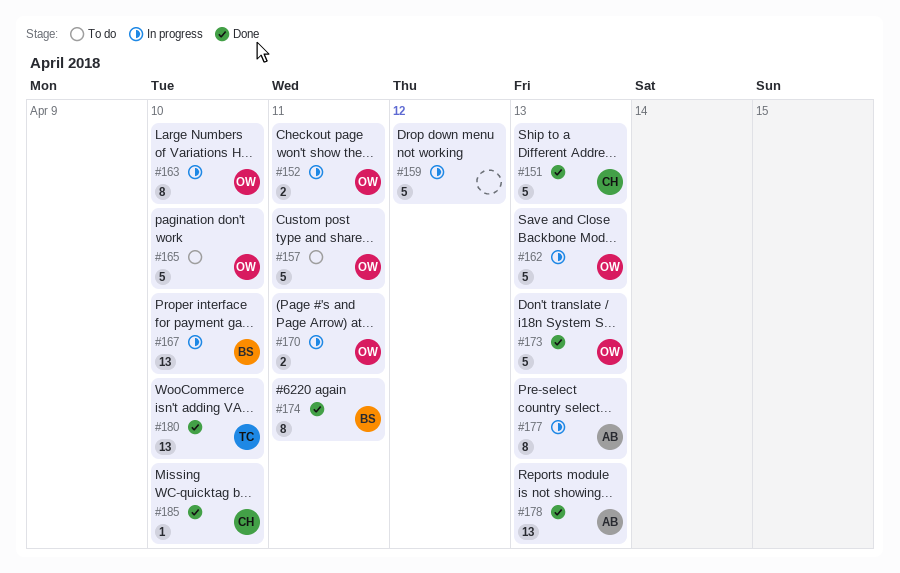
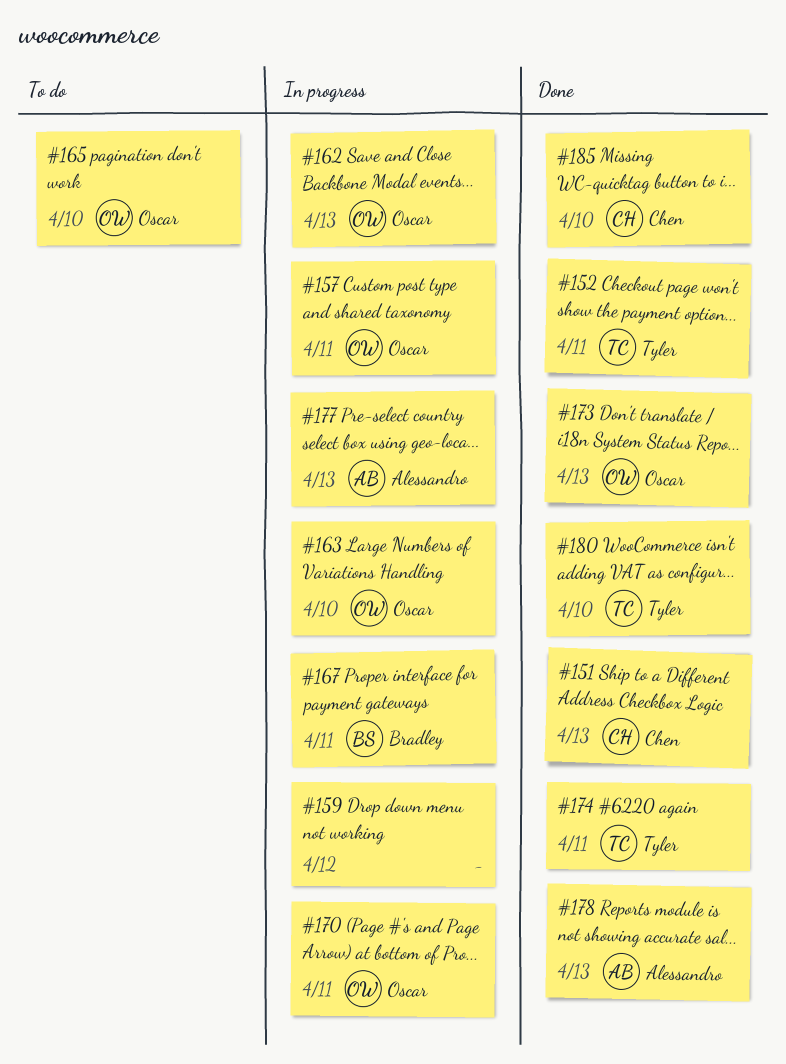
#152, status: In progress -> Done
#152, owner: Oscar -> Tyler
#157, status: To do -> In progress
#167, due: Apr 10 -> Apr 11
#174, owner: Bradley -> Tyler

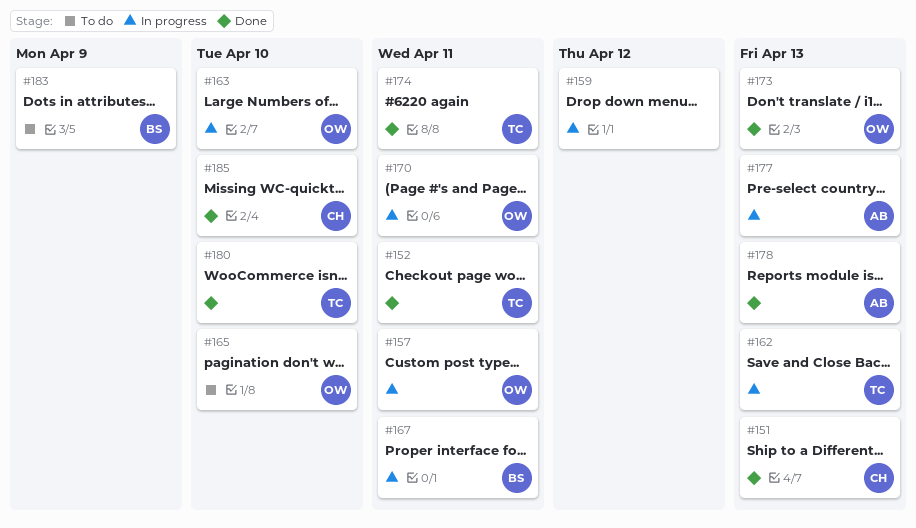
#162, owner: Oscar -> Tyler
#183: none -> present

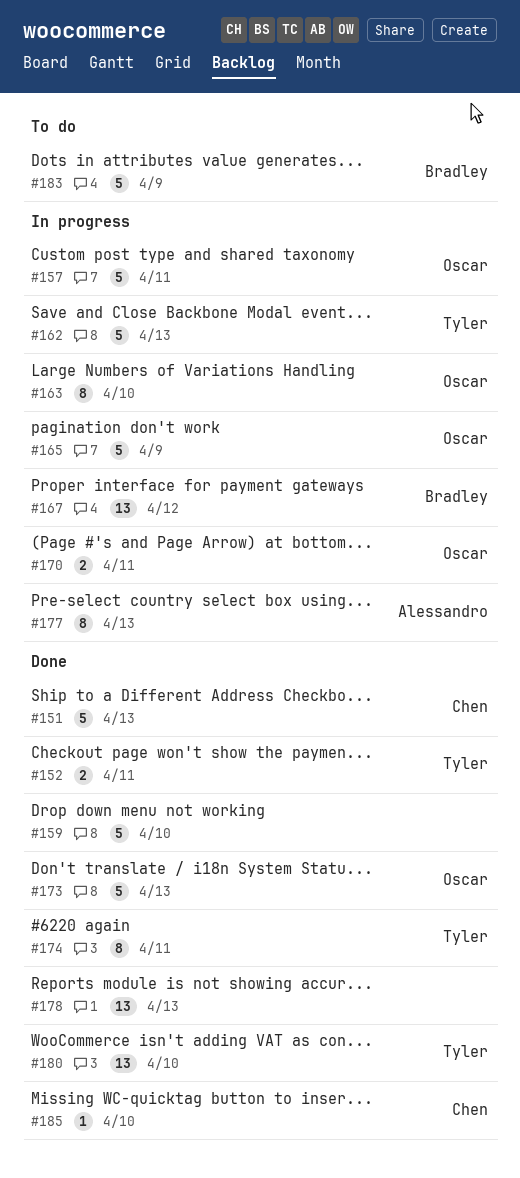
#159, status: In progress -> Done
#159, due: Apr 12 -> Apr 10
#165, status: To do -> In progress
#165, due: Apr 10 -> Apr 9
#167, due: Apr 11 -> Apr 12
#178, owner: Alessandro -> none

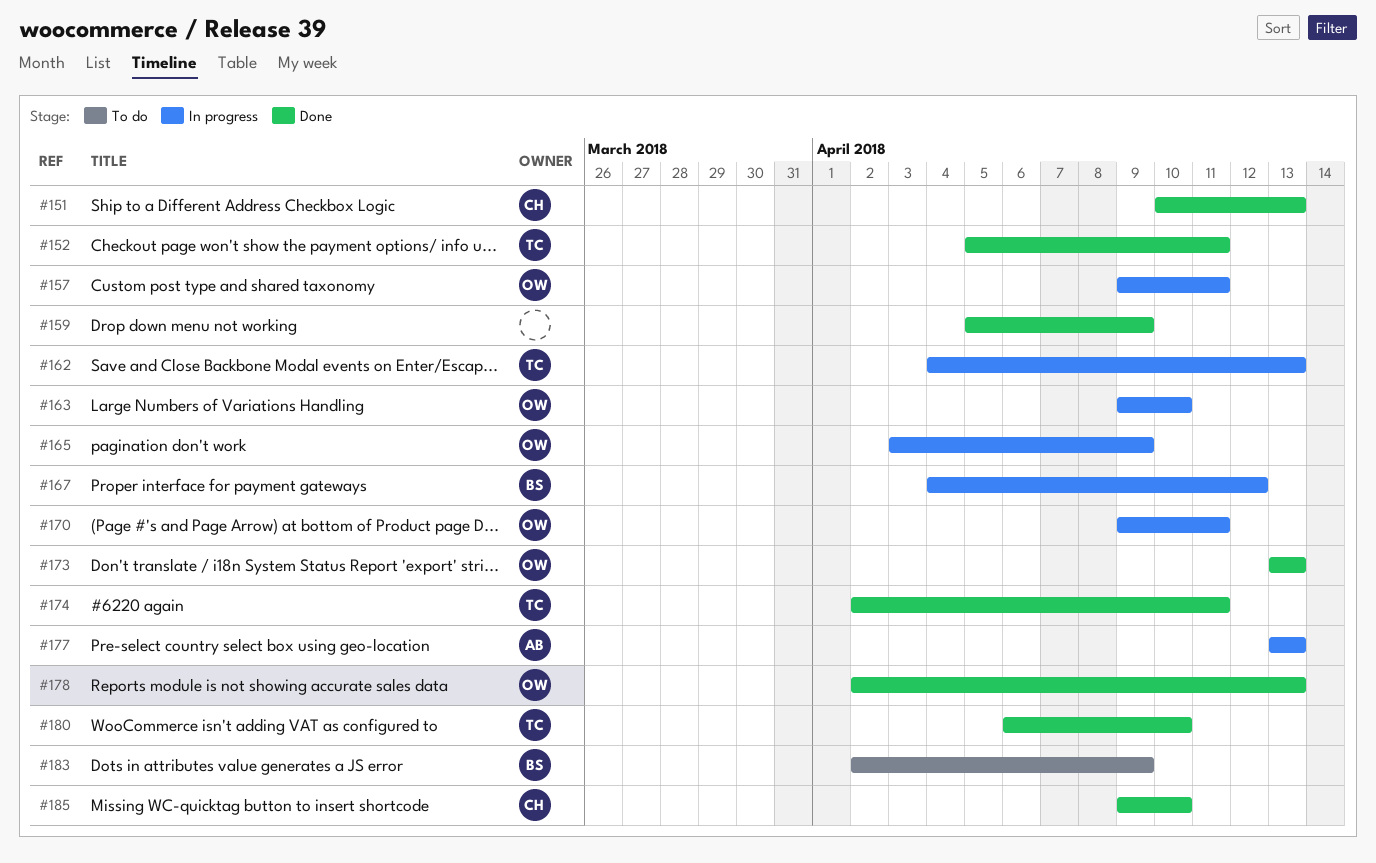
#159, due: Apr 10 -> Apr 9
#178, owner: none -> Oscar

